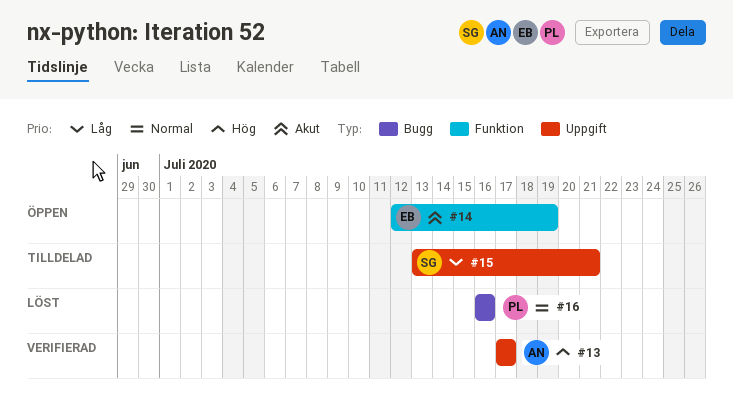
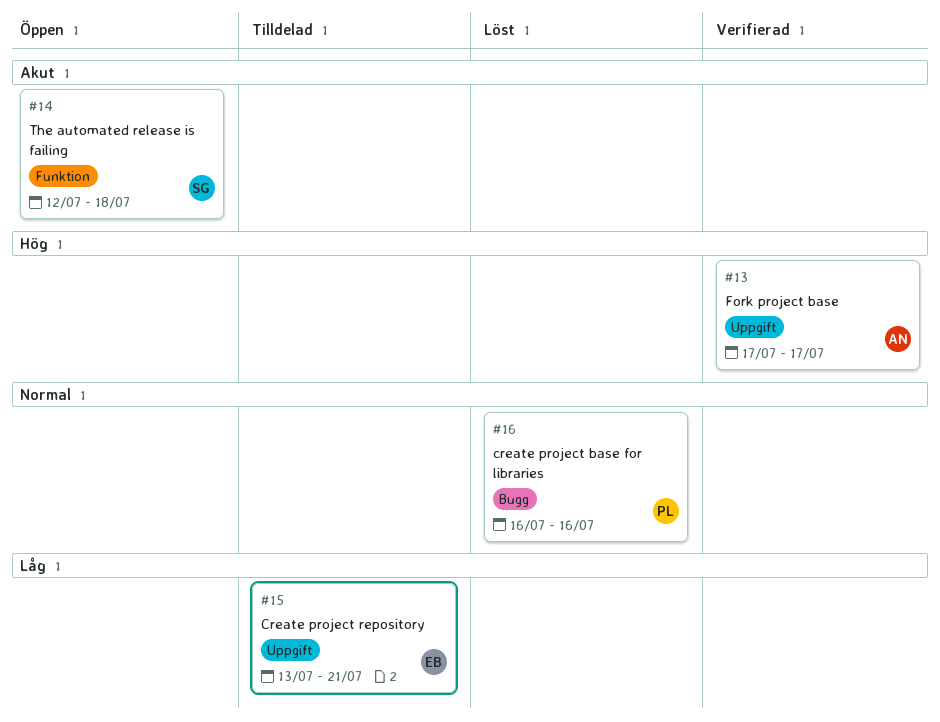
#14, owner: EB -> SG
#14, due: Jul 19 -> Jul 18
#15, owner: SG -> EB

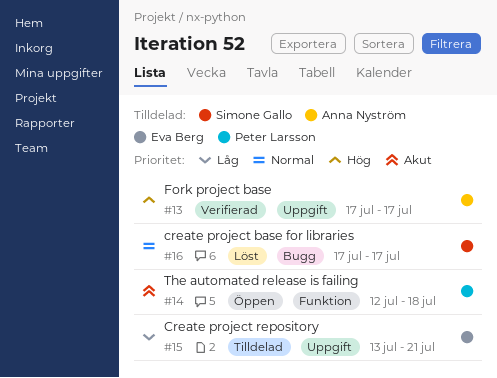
#14, owner: Simone Gallo -> Peter Larsson
#16, owner: Peter Larsson -> Simone Gallo
#16, start: Jul 16 -> Jul 17
#16, due: Jul 16 -> Jul 17

